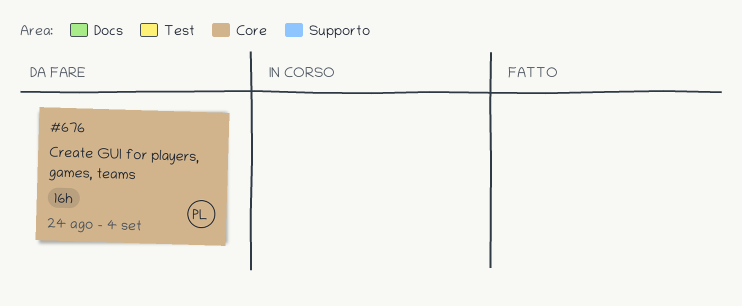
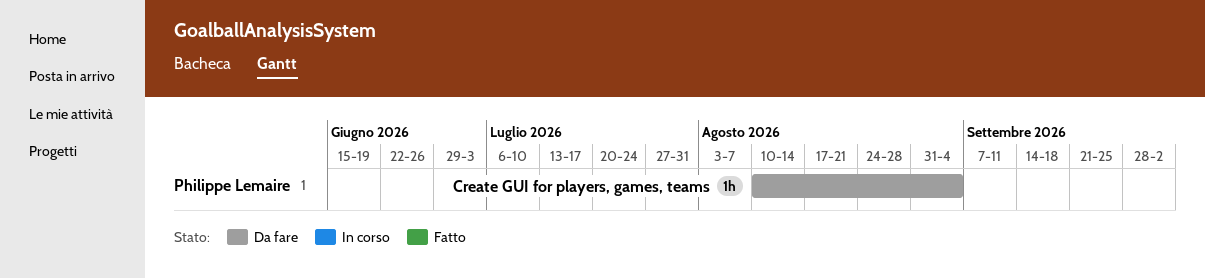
Create GUI for players, games, teams, estimate: 16h -> 1h
Create GUI for players, games, teams, start: Aug 24 -> Aug 10

